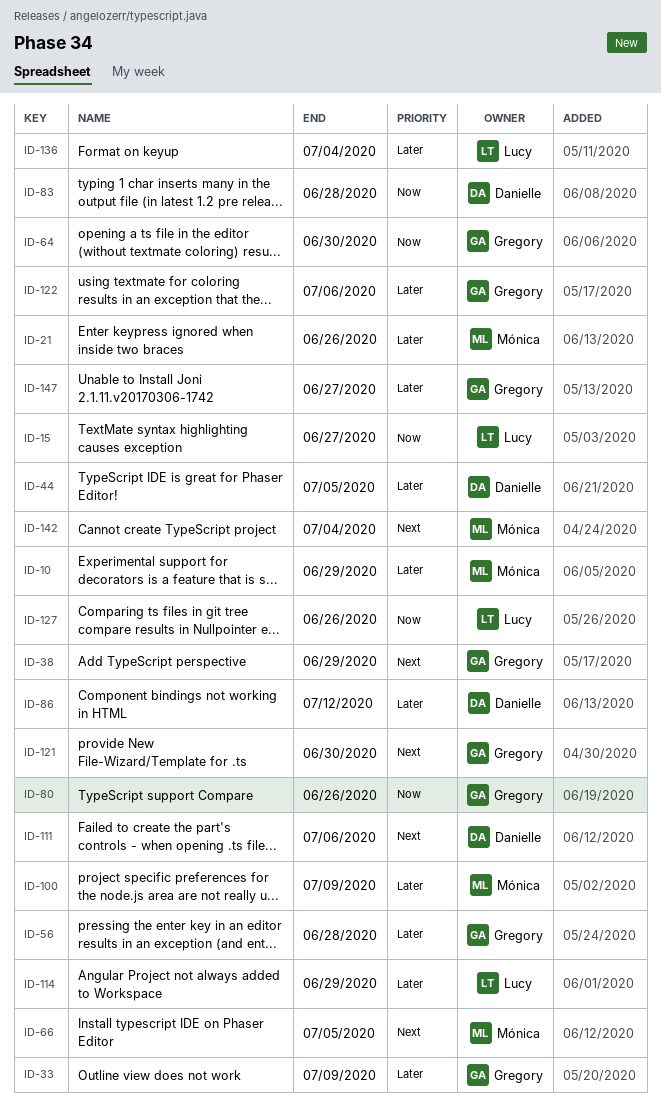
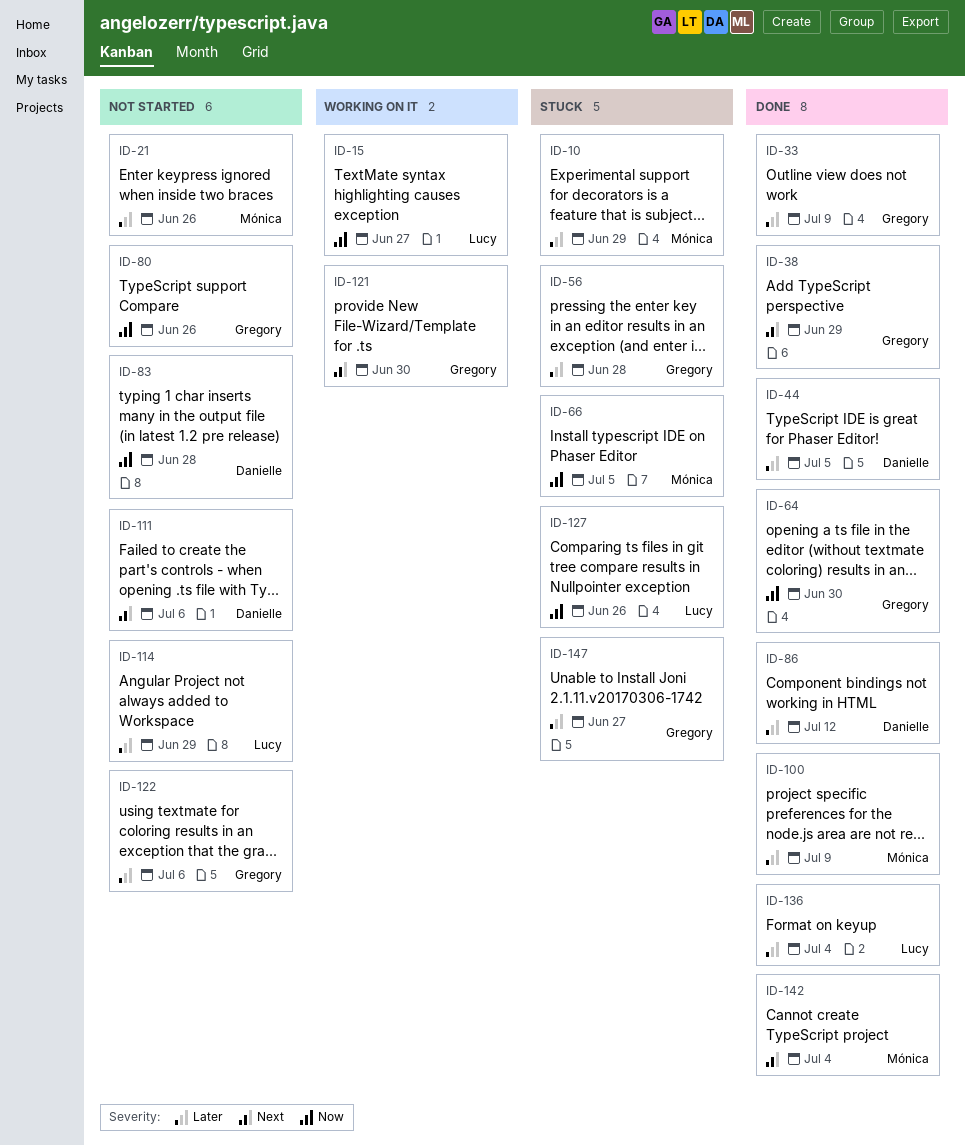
ID-66, priority: Next -> Now

